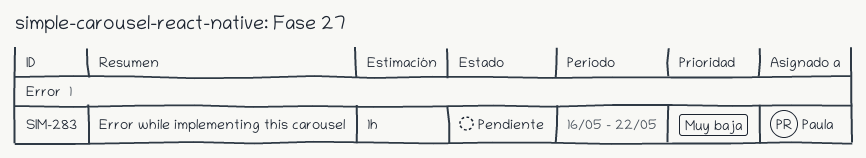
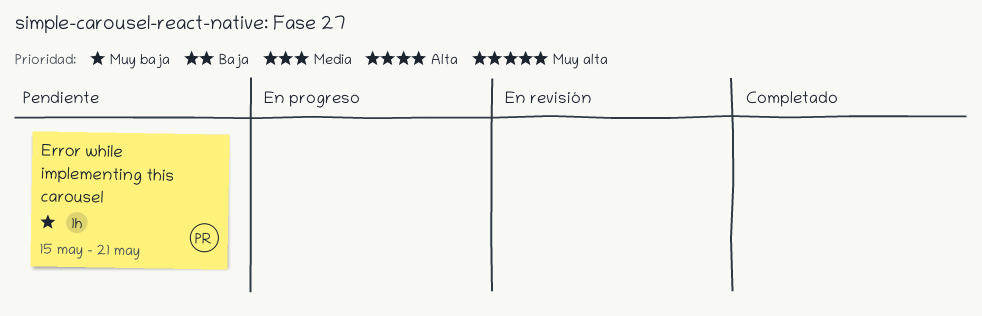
Error while implementing this carousel, start: May 16 -> May 15
Error while implementing this carousel, due: May 22 -> May 21

